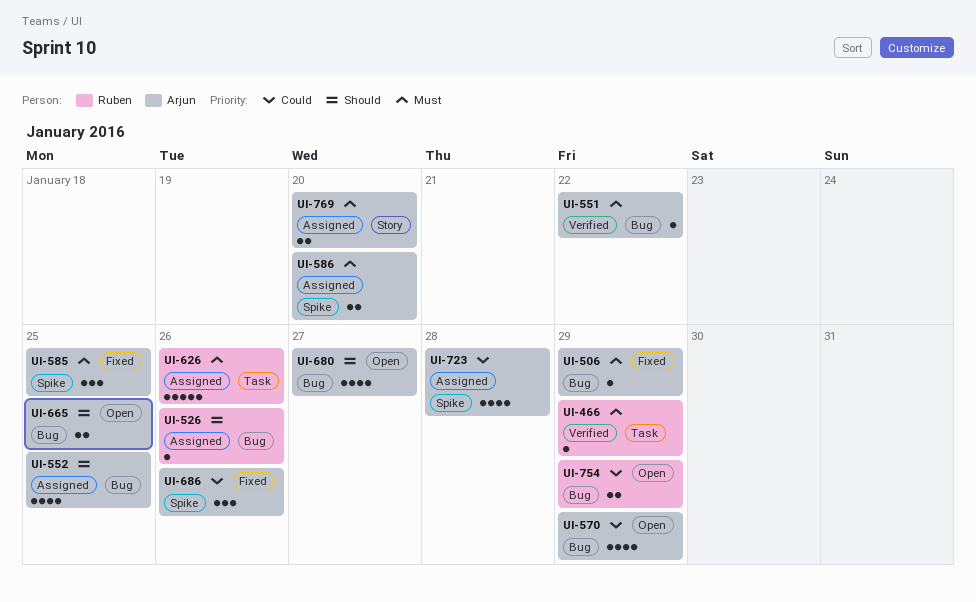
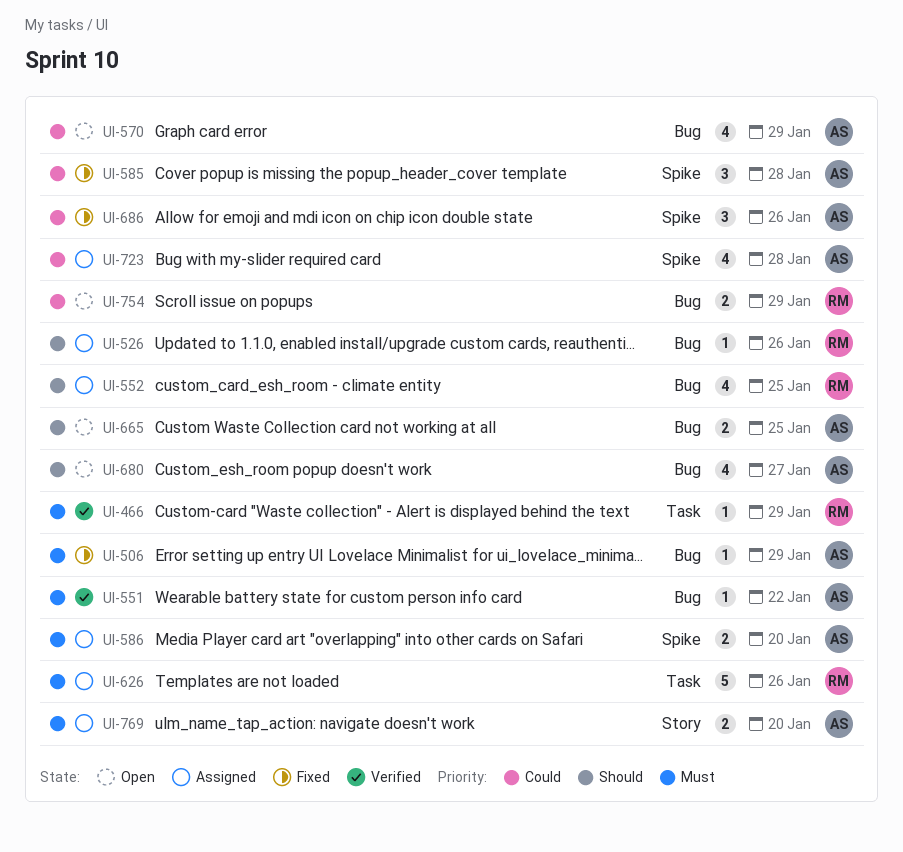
UI-552, owner: Arjun -> Ruben
UI-585, priority: Must -> Could
UI-585, due: Jan 25 -> Jan 28

